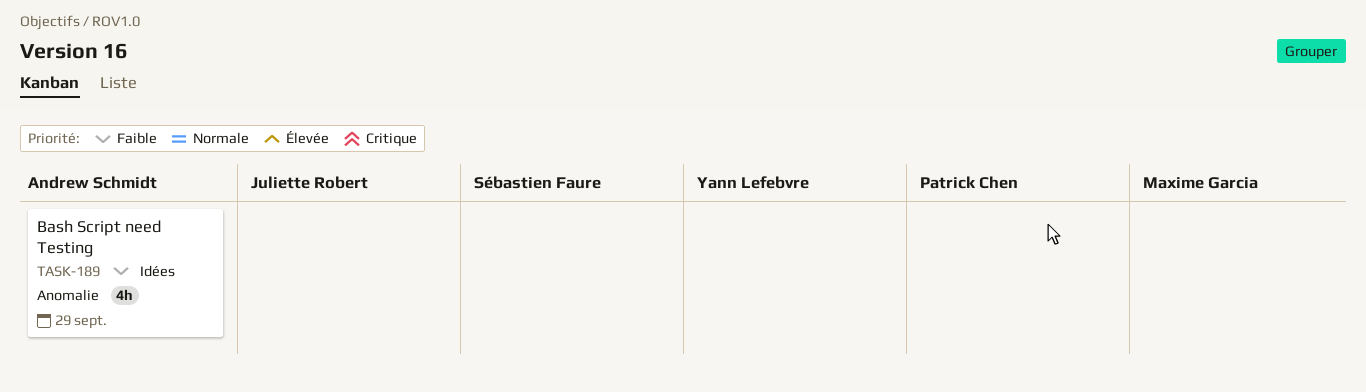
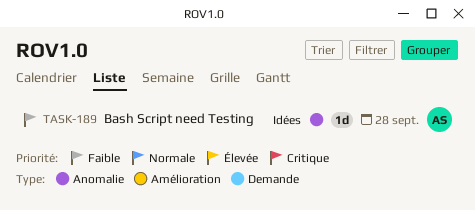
TASK-189, estimate: 4h -> 1d
TASK-189, due: Sep 29 -> Sep 28

